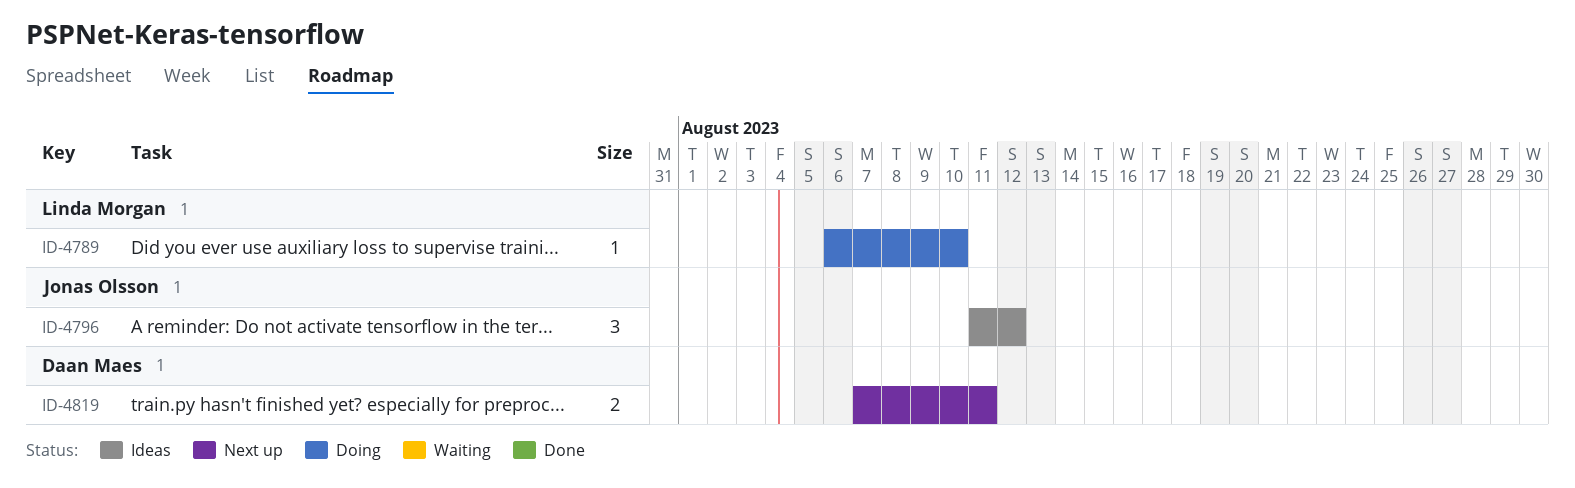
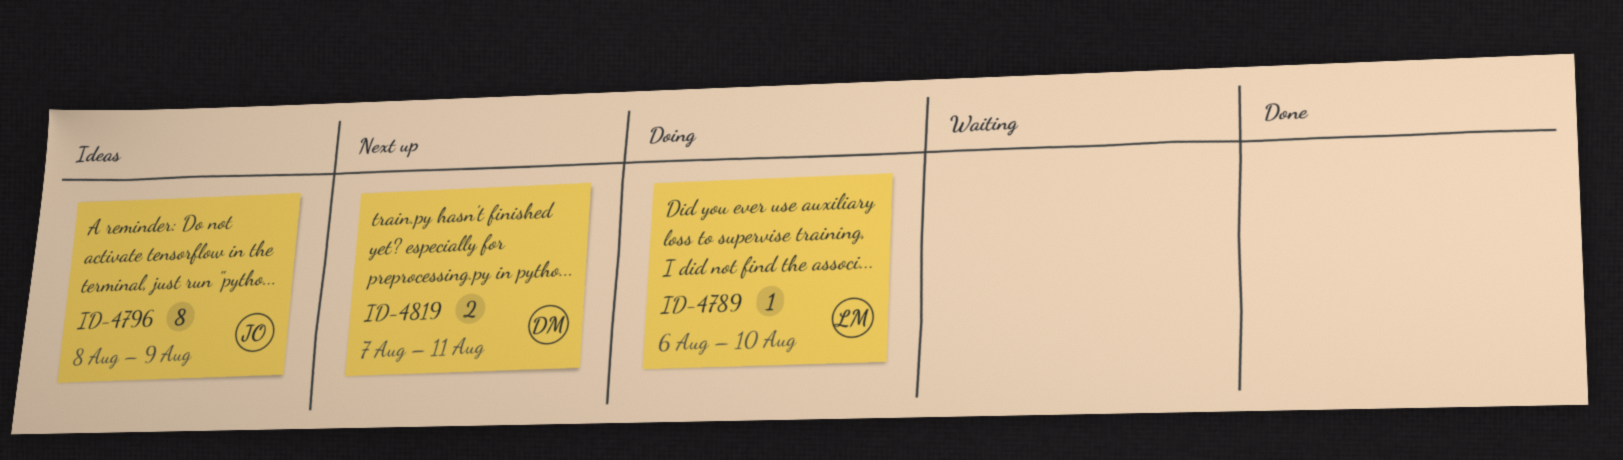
ID-4796, estimate: 3 -> 8
ID-4796, start: Aug 11 -> Aug 8
ID-4796, due: Aug 12 -> Aug 9

